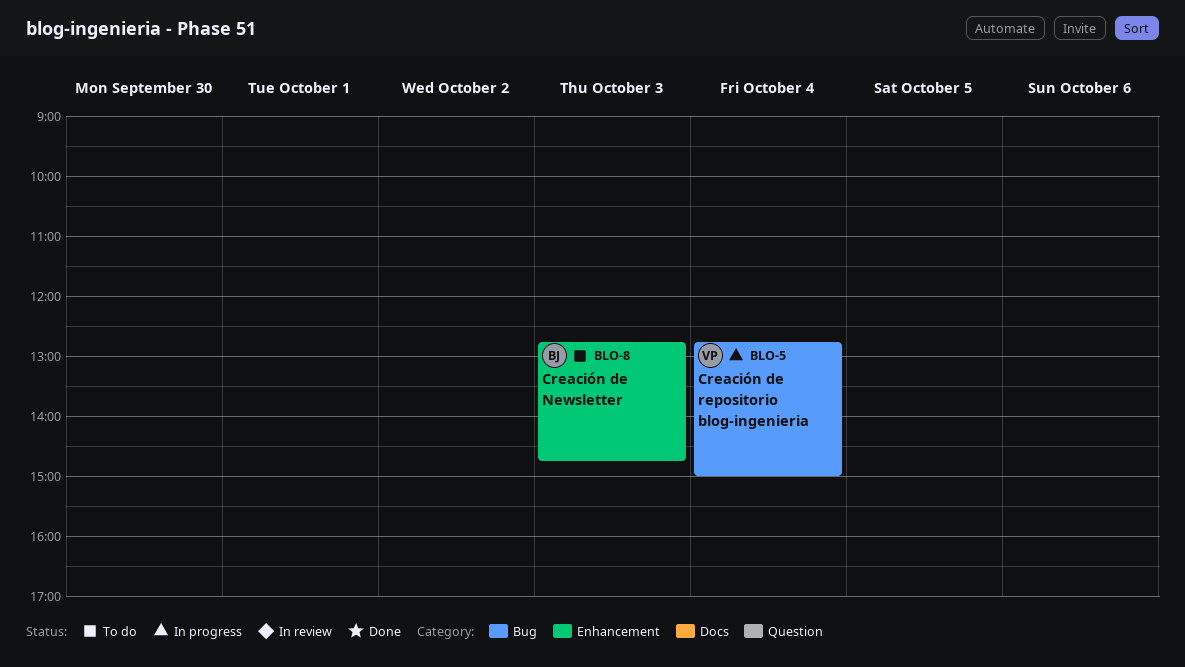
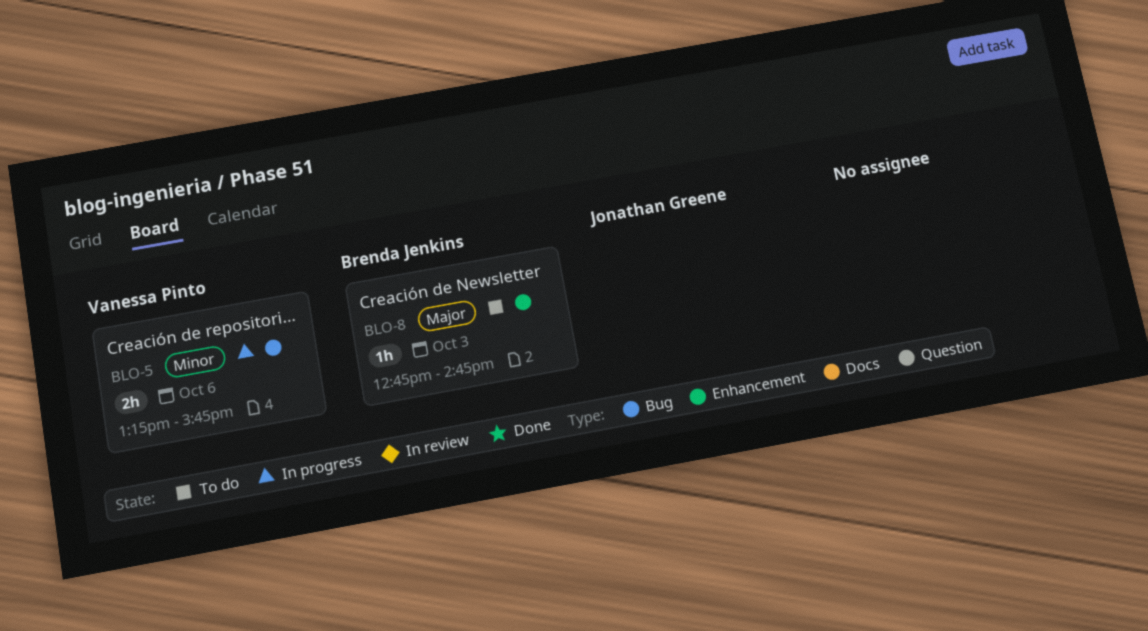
BLO-5, day: Oct 4 -> Oct 6
BLO-5, begins: 12:45 -> 13:15
BLO-5, ends: 15:00 -> 15:45

